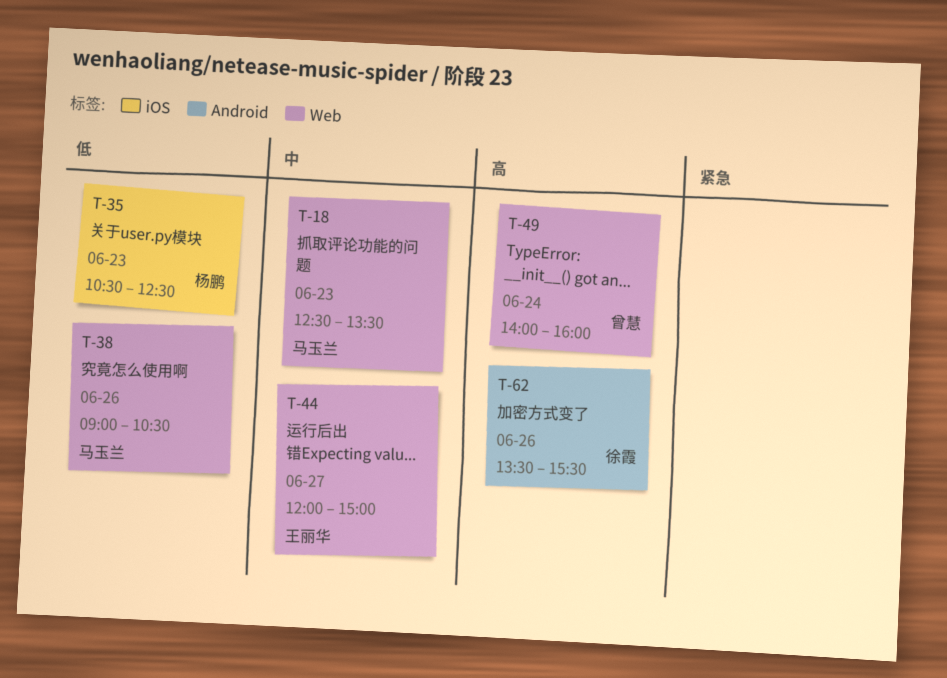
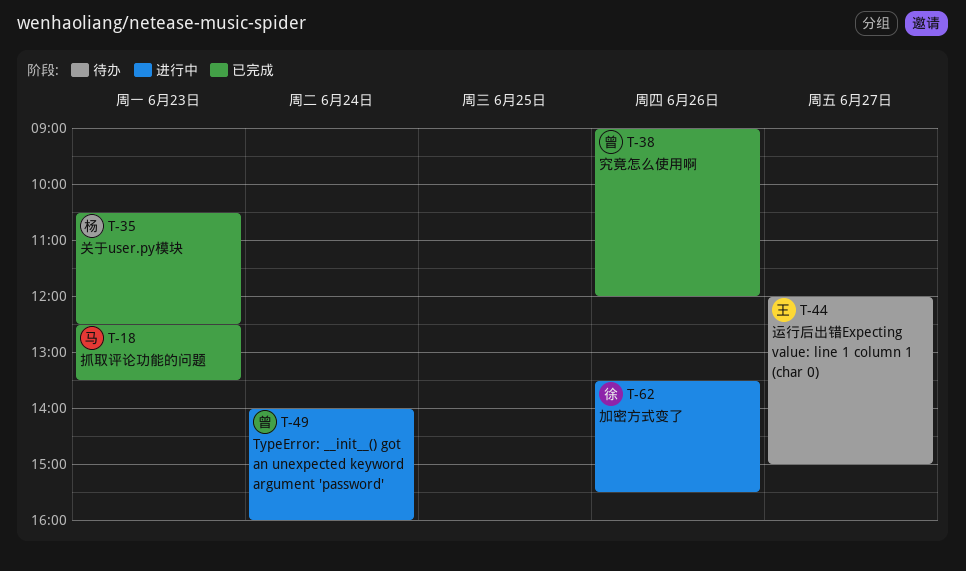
T-38, owner: 马玉兰 -> 曾慧
T-38, ends: 10:30 -> 12:00

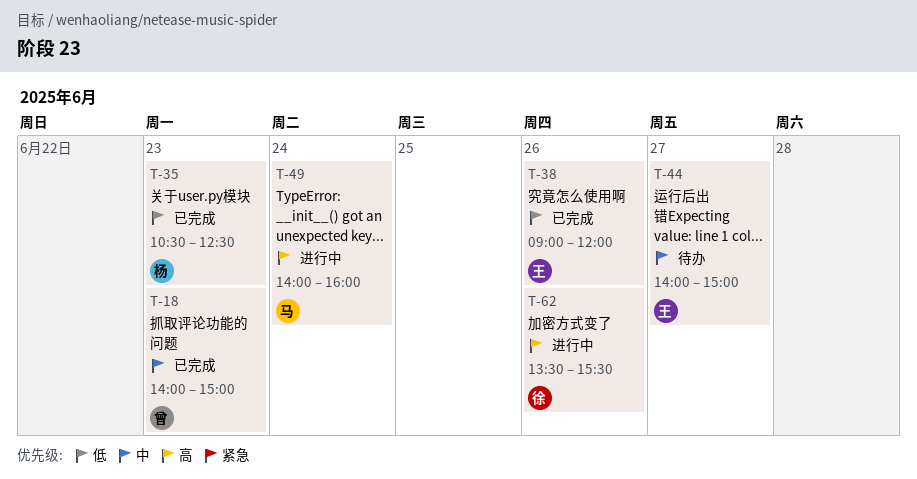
T-18, owner: 马 -> 曾
T-18, begins: 12:30 -> 14:00
T-18, ends: 13:30 -> 15:00
T-38, owner: 曾 -> 王
T-44, begins: 12:00 -> 14:00
T-49, owner: 曾 -> 马

